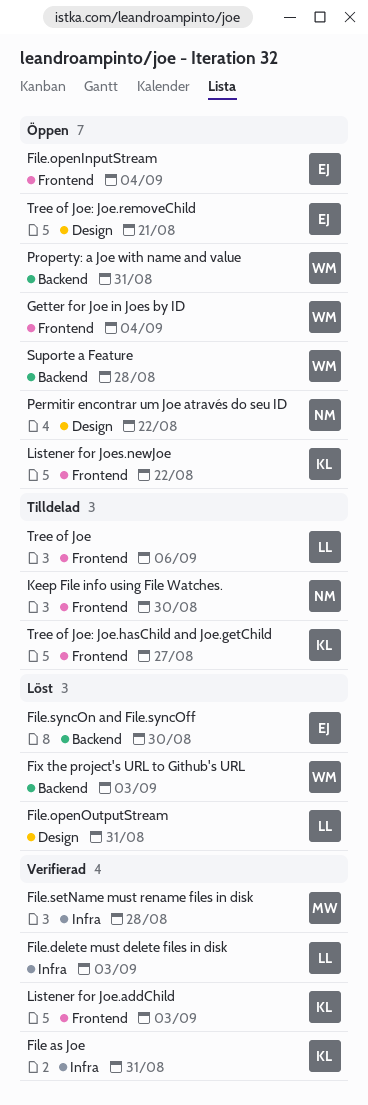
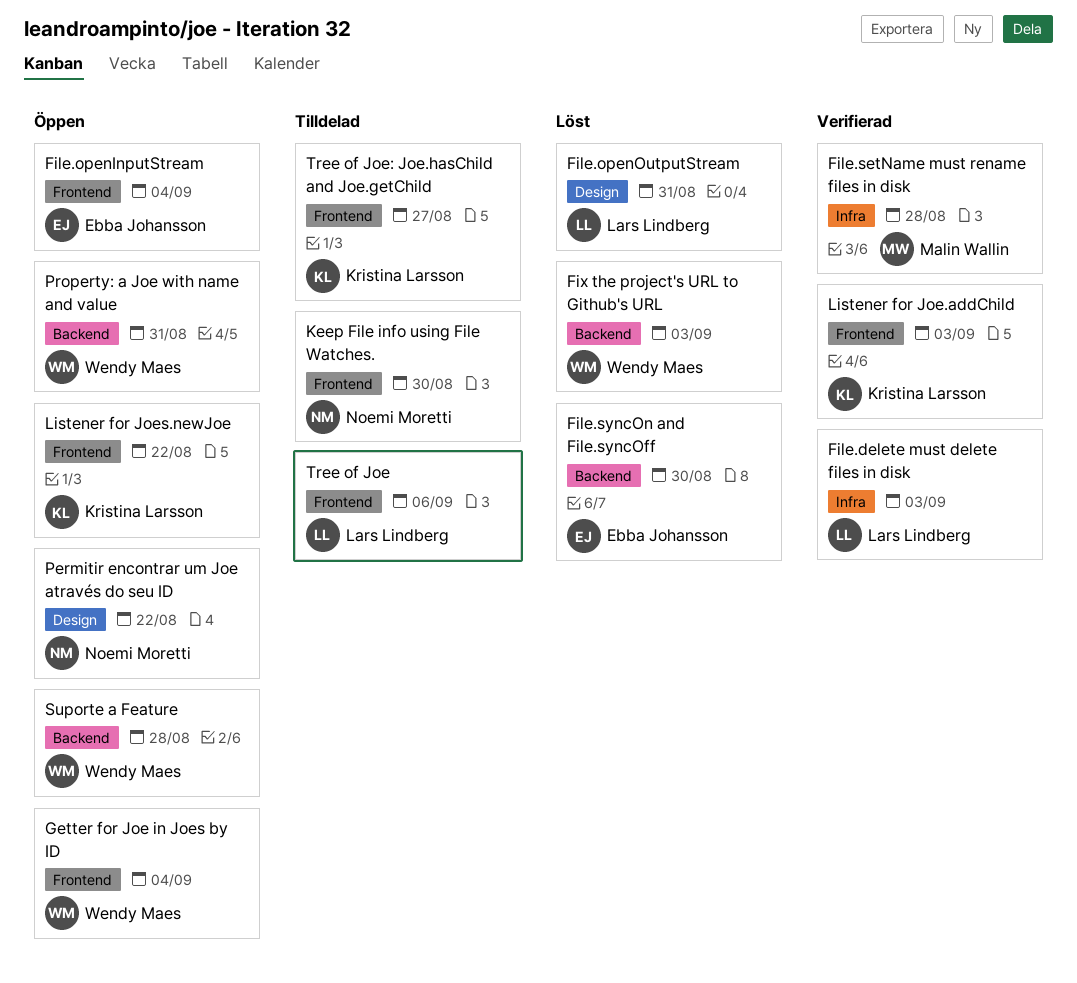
File as Joe: present -> none
Tree of Joe: Joe.removeChild: present -> none

